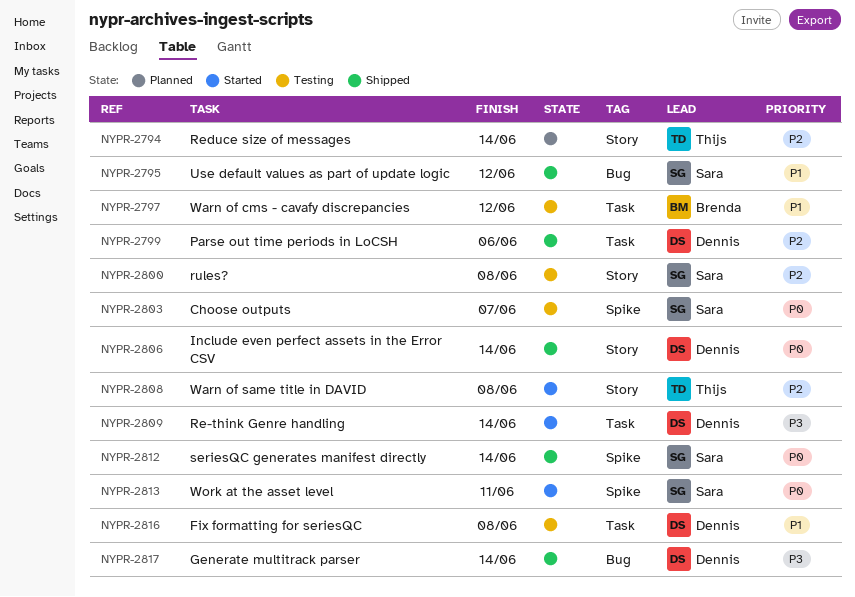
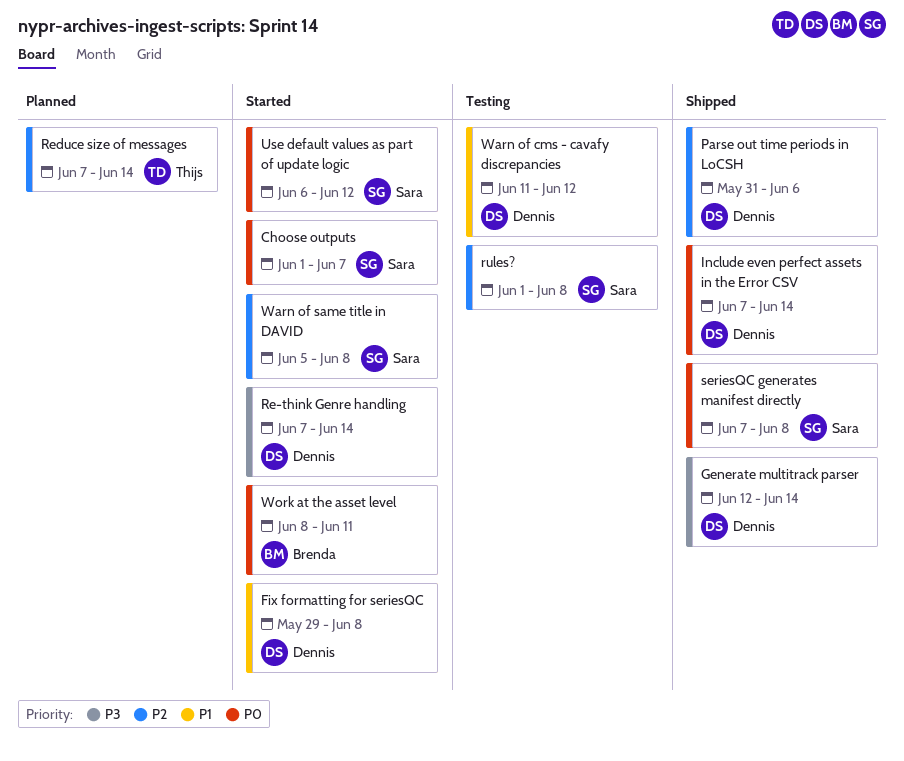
Choose outputs, status: Testing -> Started
Fix formatting for seriesQC, status: Testing -> Started
seriesQC generates manifest directly, due: Jun 14 -> Jun 8
Use default values as part of update logic, status: Shipped -> Started
Use default values as part of update logic, priority: P1 -> P0
Warn of cms - cavafy discrepancies, owner: Brenda -> Dennis
Warn of same title in DAVID, owner: Thijs -> Sara
Work at the asset level, owner: Sara -> Brenda

